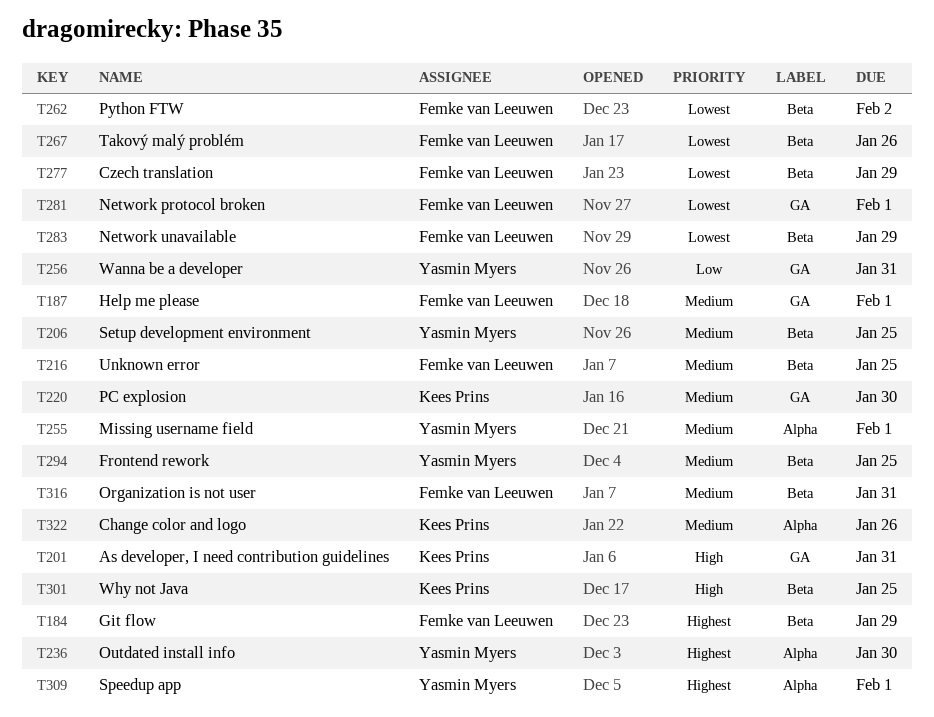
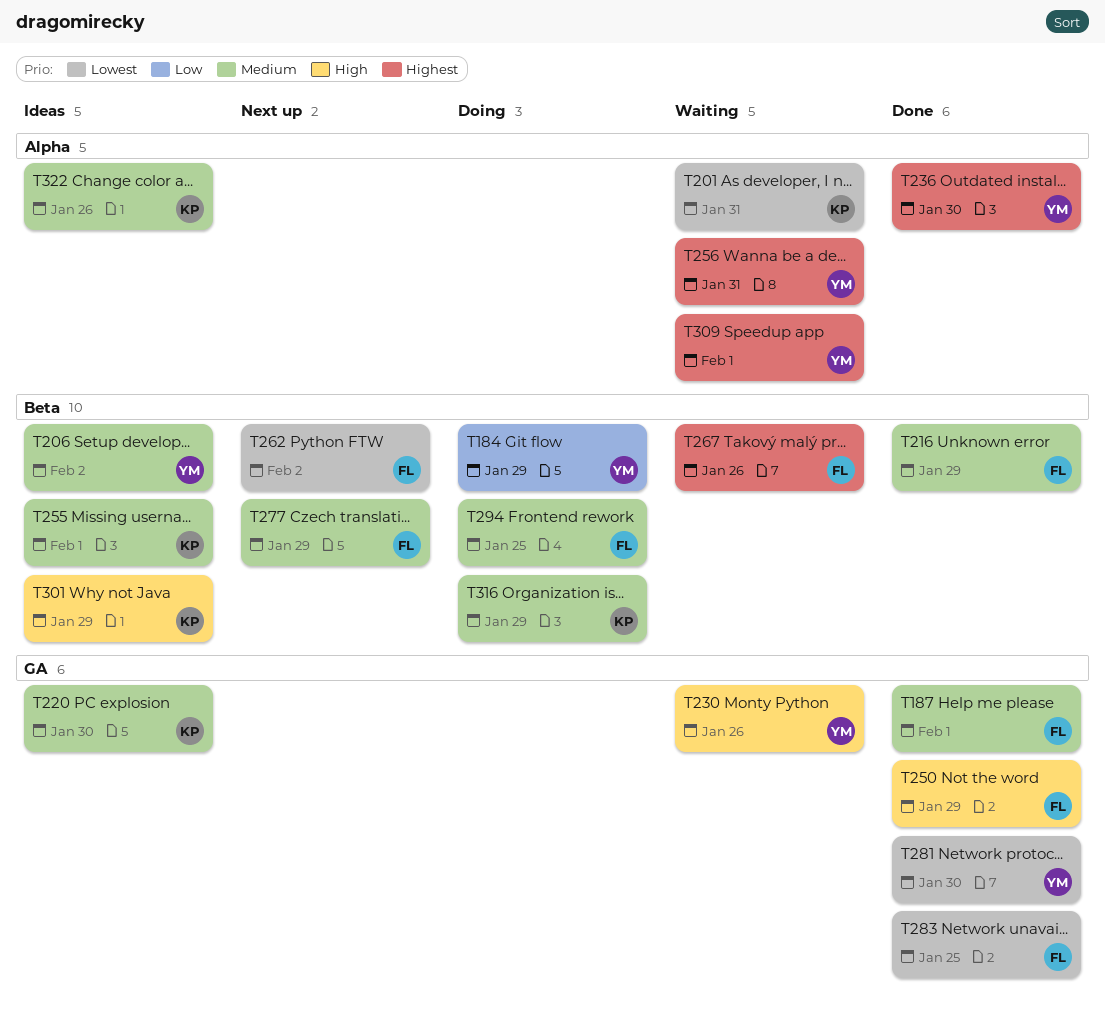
T184, owner: Femke van Leeuwen -> Yasmin Myers
T184, priority: Highest -> Low
T201, priority: High -> Lowest
T201, label: GA -> Alpha
T206, due: Jan 25 -> Feb 2
T216, due: Jan 25 -> Jan 29
T230: none -> present
T250: none -> present
T255, owner: Yasmin Myers -> Kees Prins
T255, label: Alpha -> Beta
T256, priority: Low -> Highest
T256, label: GA -> Alpha
T267, priority: Lowest -> Highest
T277, priority: Lowest -> Medium
T281, owner: Femke van Leeuwen -> Yasmin Myers
T281, due: Feb 1 -> Jan 30
T283, label: Beta -> GA
T283, due: Jan 29 -> Jan 25
T294, owner: Yasmin Myers -> Femke van Leeuwen
T301, due: Jan 25 -> Jan 29
T316, owner: Femke van Leeuwen -> Kees Prins
T316, due: Jan 31 -> Jan 29

